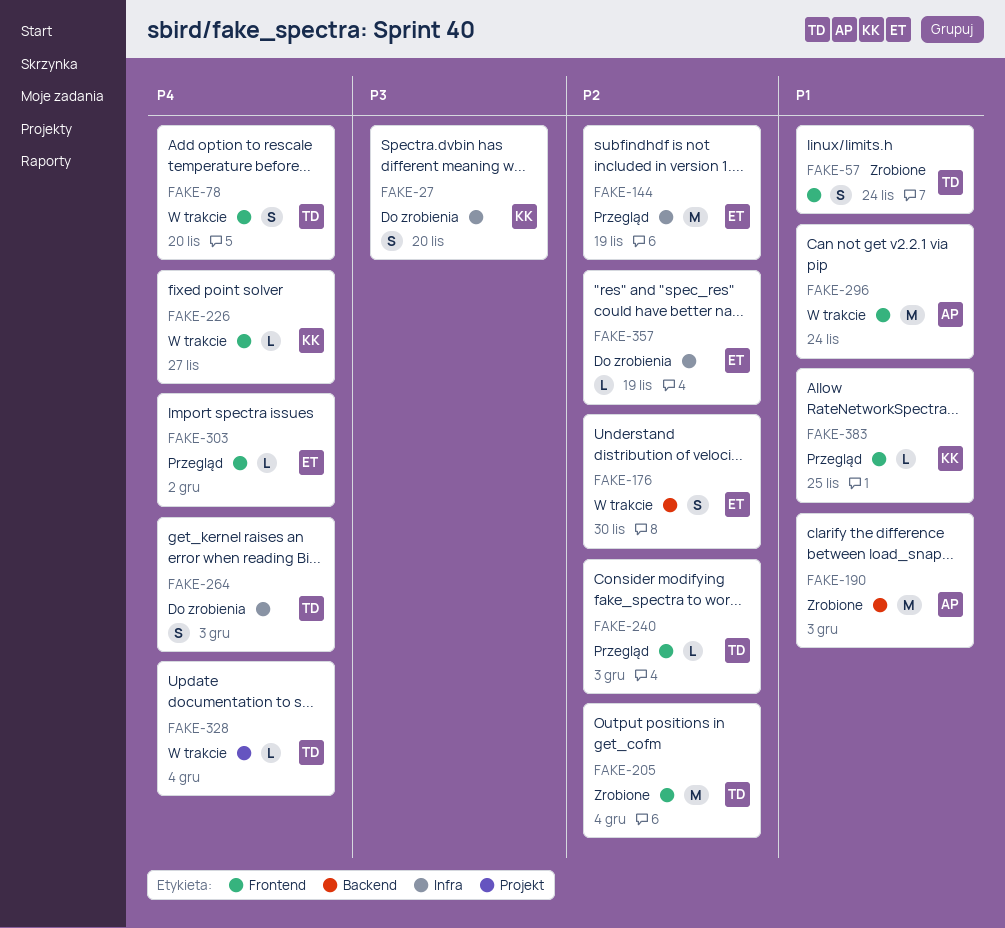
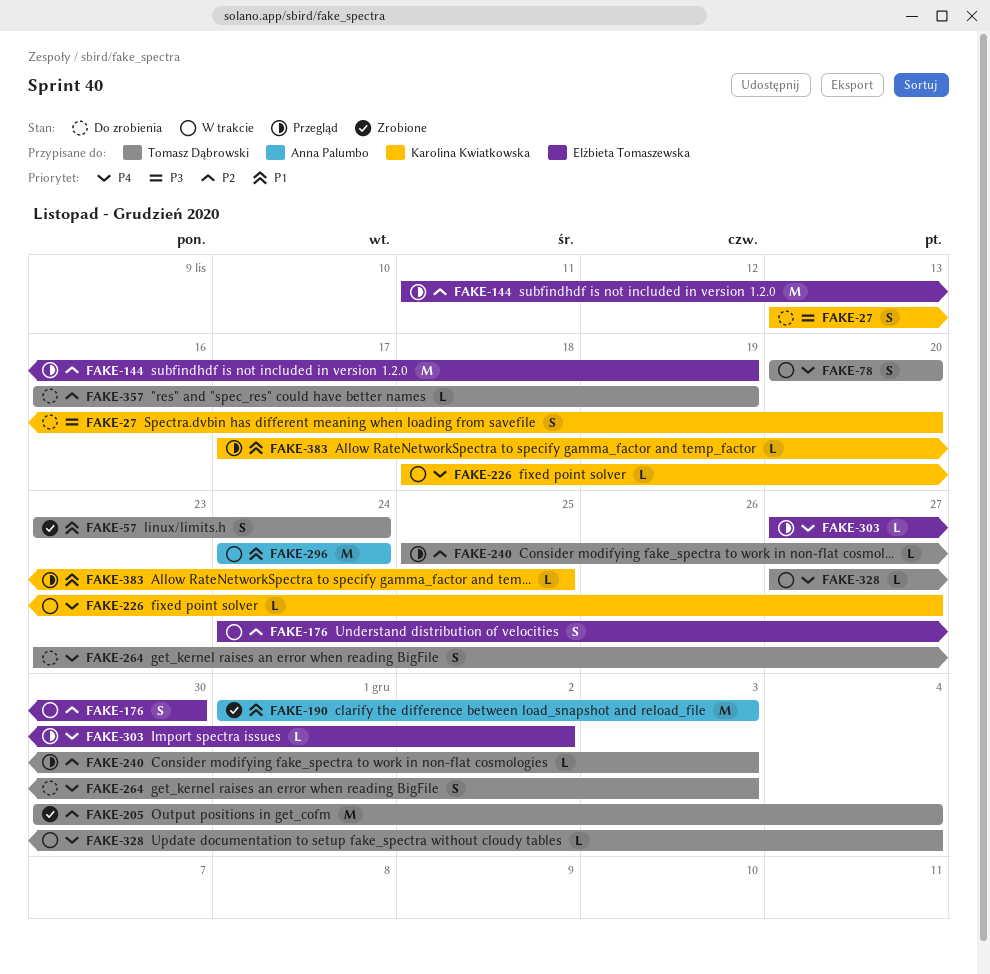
FAKE-357, owner: Elżbieta Tomaszewska -> Tomasz Dąbrowski

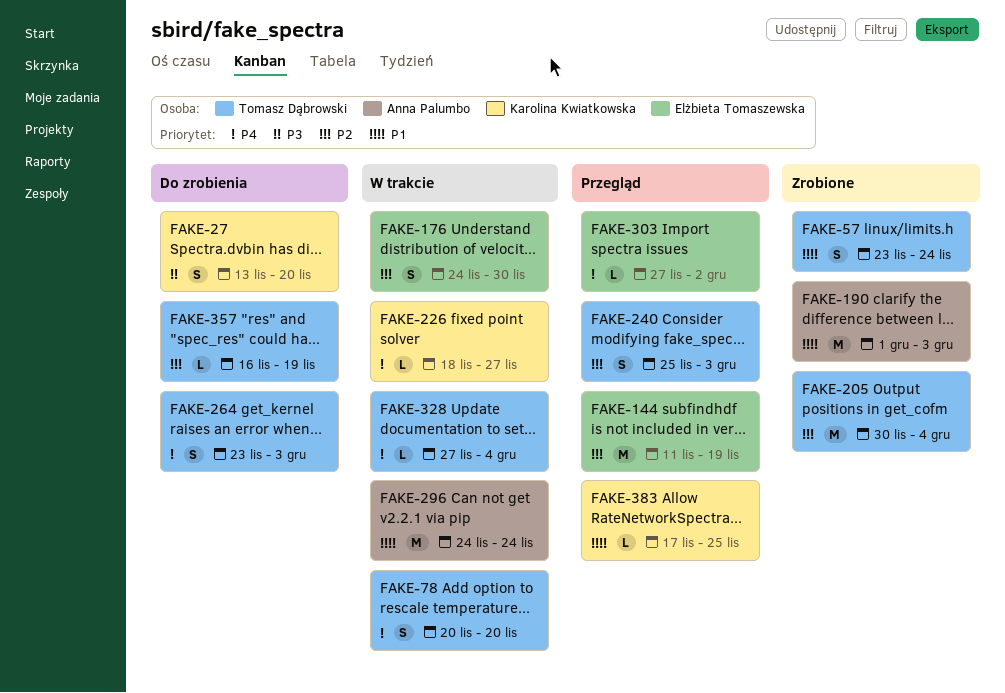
FAKE-240, estimate: L -> S

